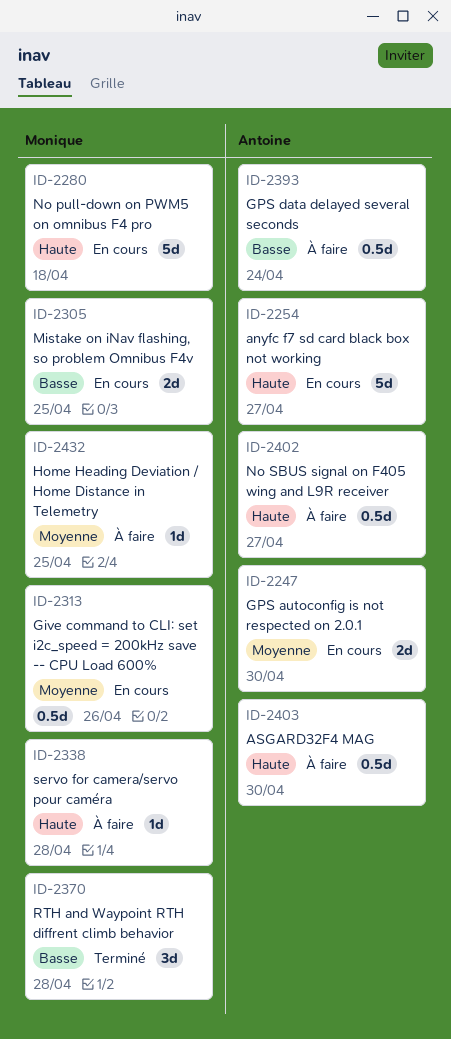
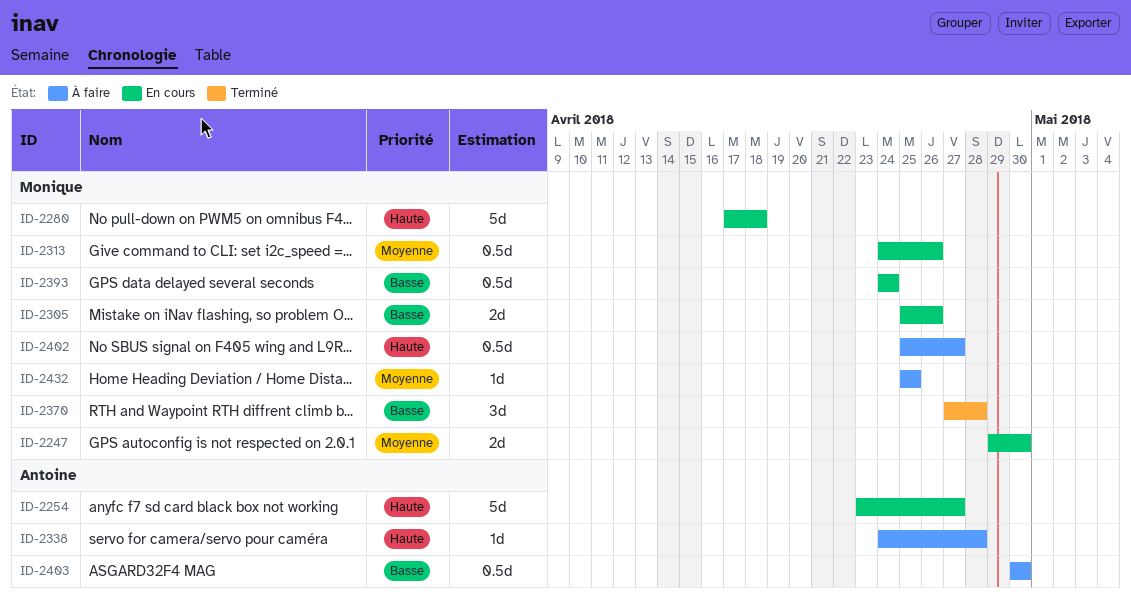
ID-2247, owner: Antoine -> Monique
ID-2305, due: Apr 25 -> Apr 26
ID-2338, owner: Monique -> Antoine
ID-2393, status: À faire -> En cours
ID-2393, owner: Antoine -> Monique
ID-2402, owner: Antoine -> Monique
ID-2403, priority: Haute -> Basse

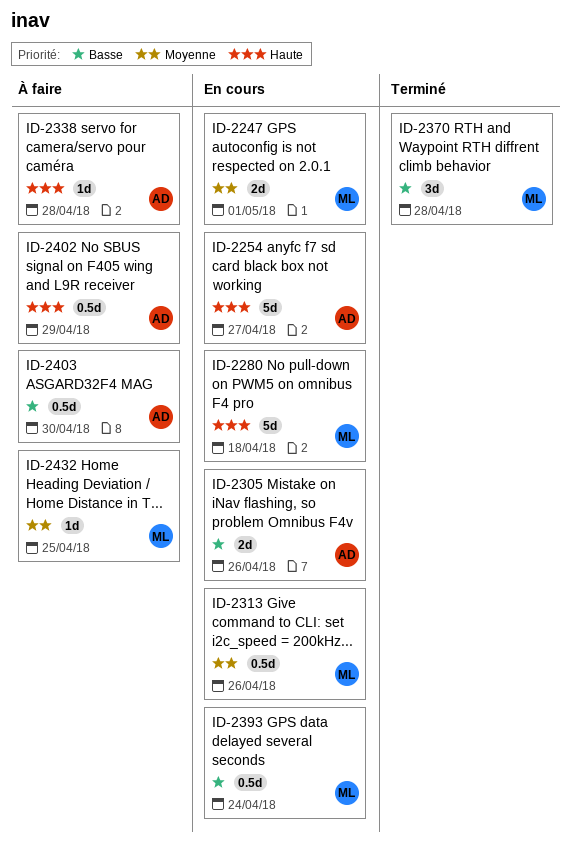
ID-2247, due: Apr 30 -> May 1
ID-2305, owner: Monique -> Antoine
ID-2402, owner: Monique -> Antoine
ID-2402, due: Apr 27 -> Apr 29

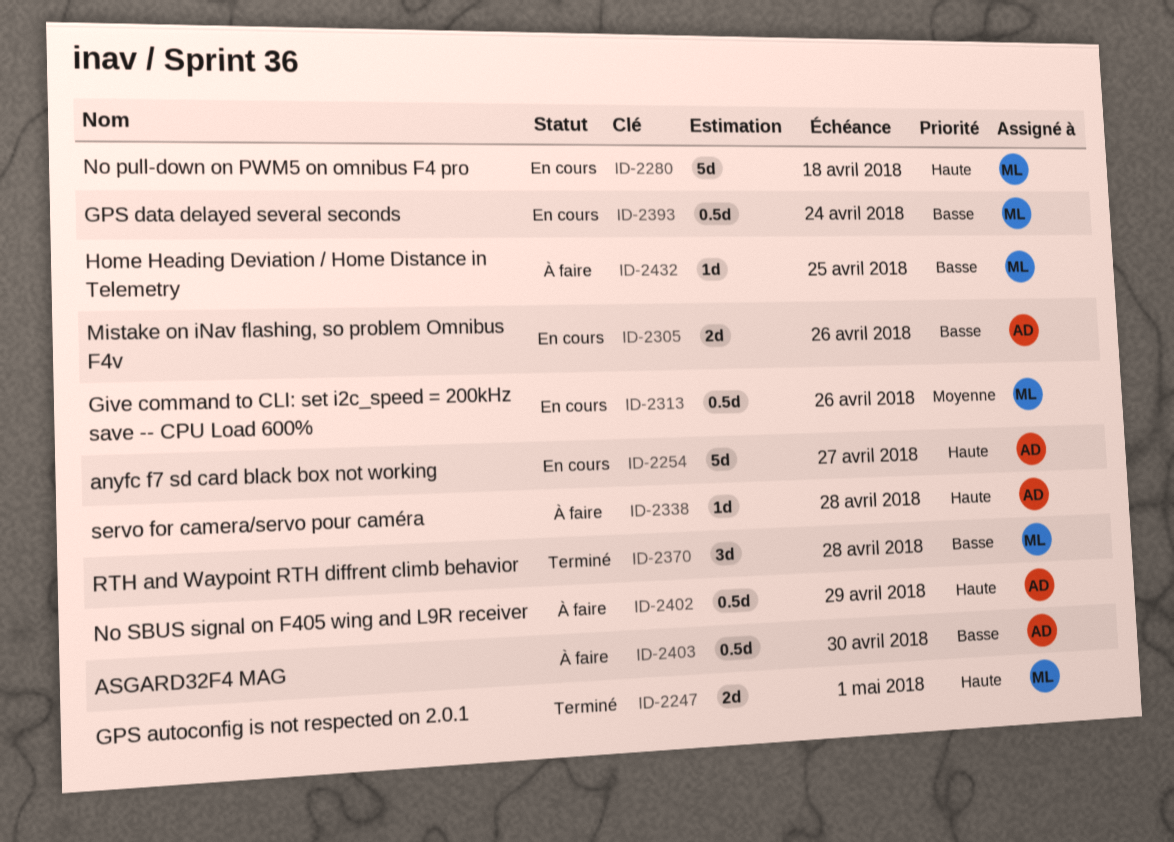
ID-2247, status: En cours -> Terminé
ID-2247, priority: Moyenne -> Haute
ID-2432, priority: Moyenne -> Basse

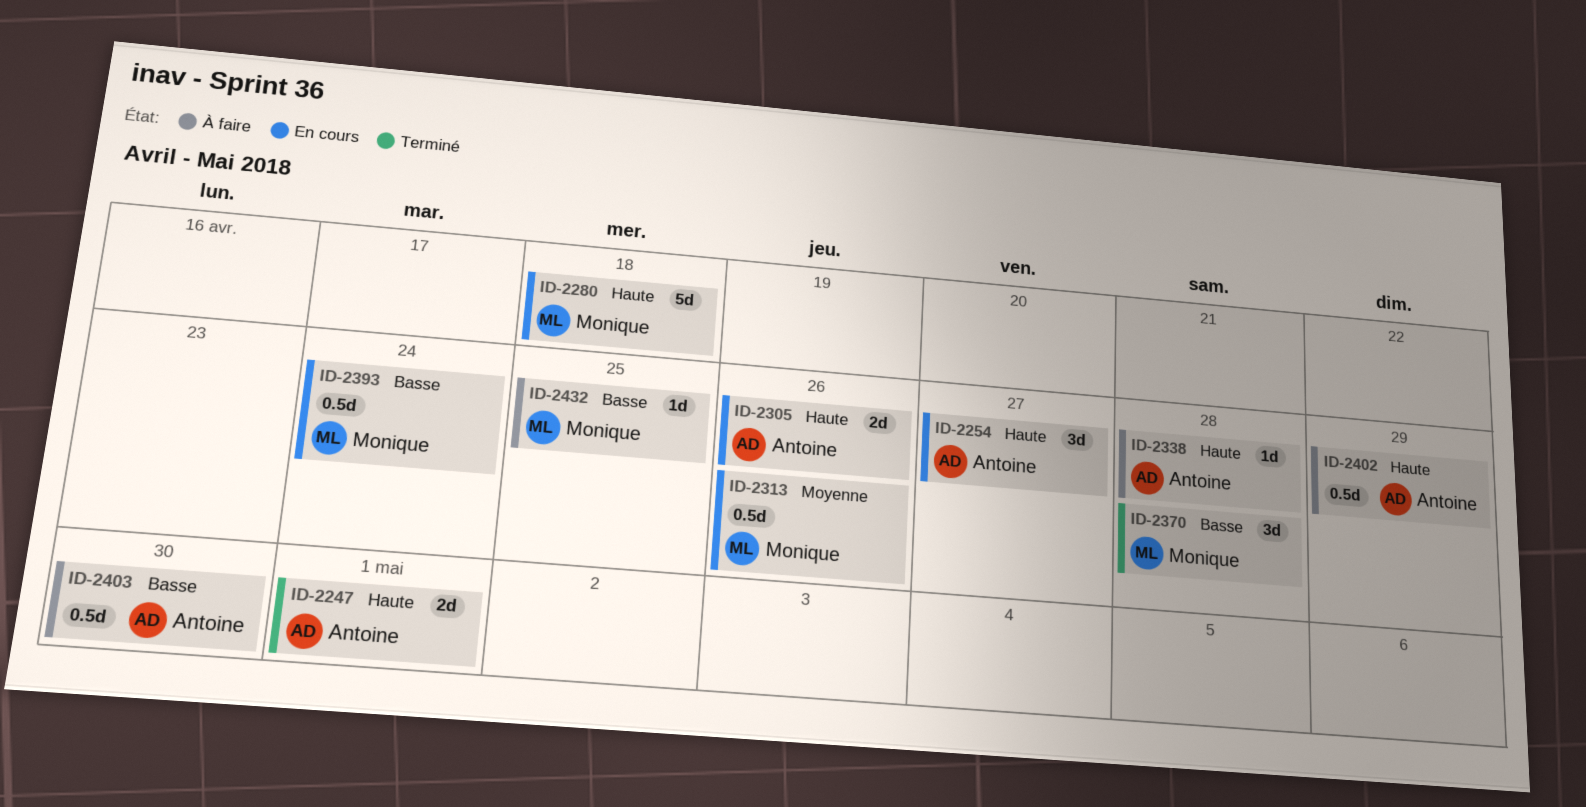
ID-2247, owner: Monique -> Antoine
ID-2254, estimate: 5d -> 3d
ID-2305, priority: Basse -> Haute

